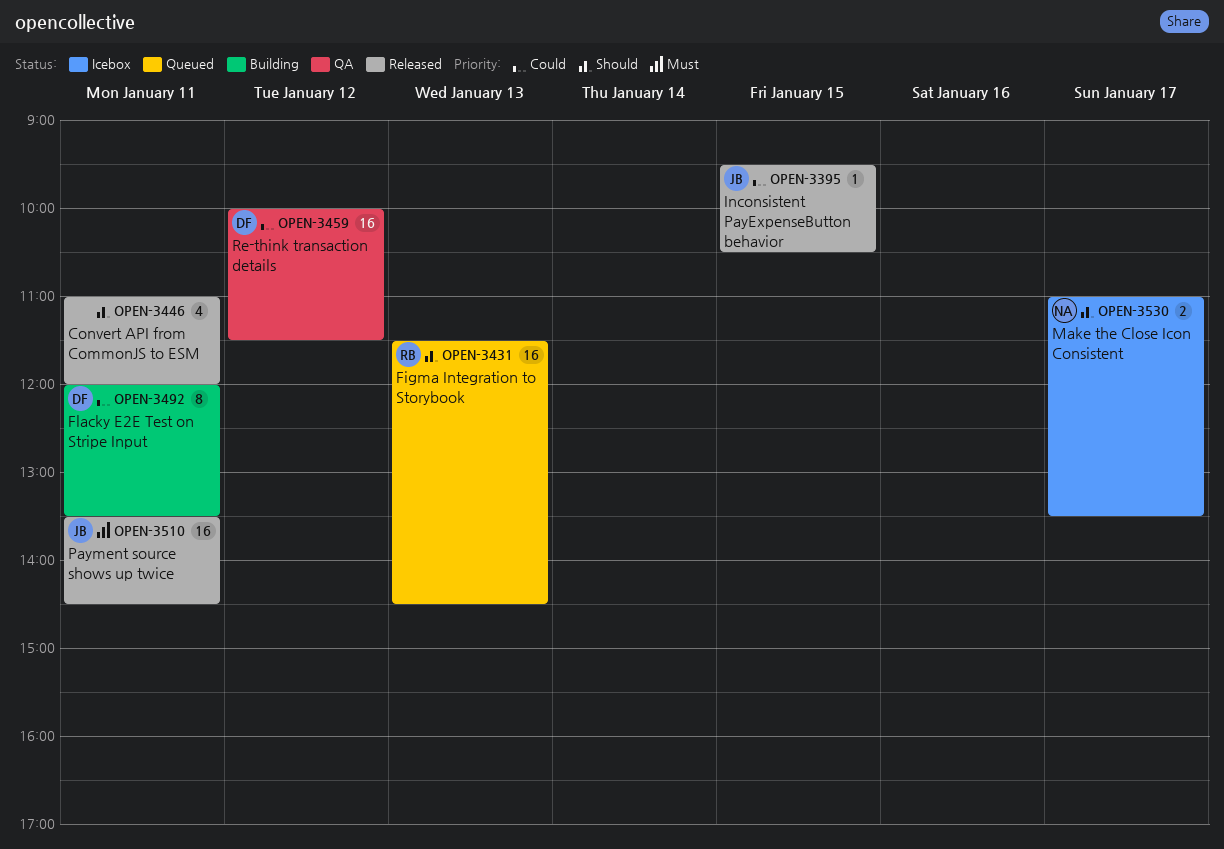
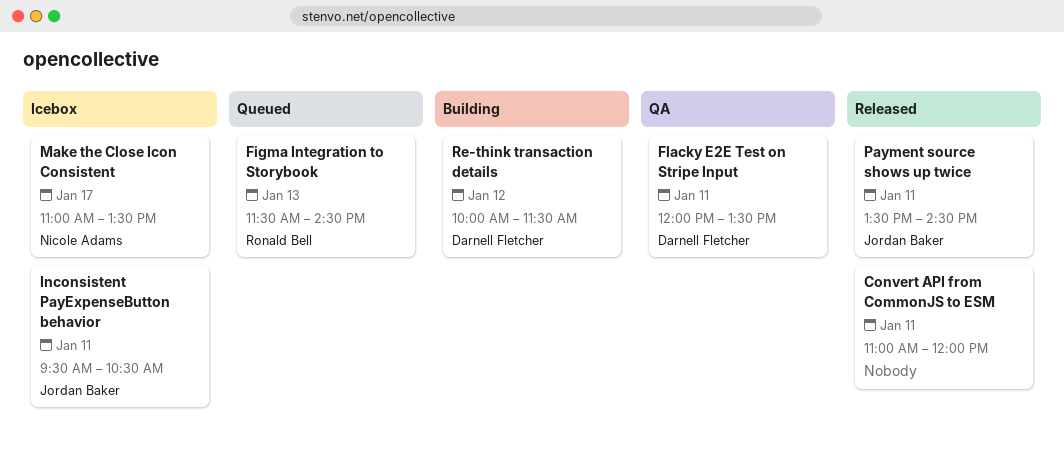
Flacky E2E Test on Stripe Input, status: Building -> QA
Inconsistent PayExpenseButton behavior, status: Released -> Icebox
Inconsistent PayExpenseButton behavior, day: Jan 15 -> Jan 11
Re-think transaction details, status: QA -> Building

